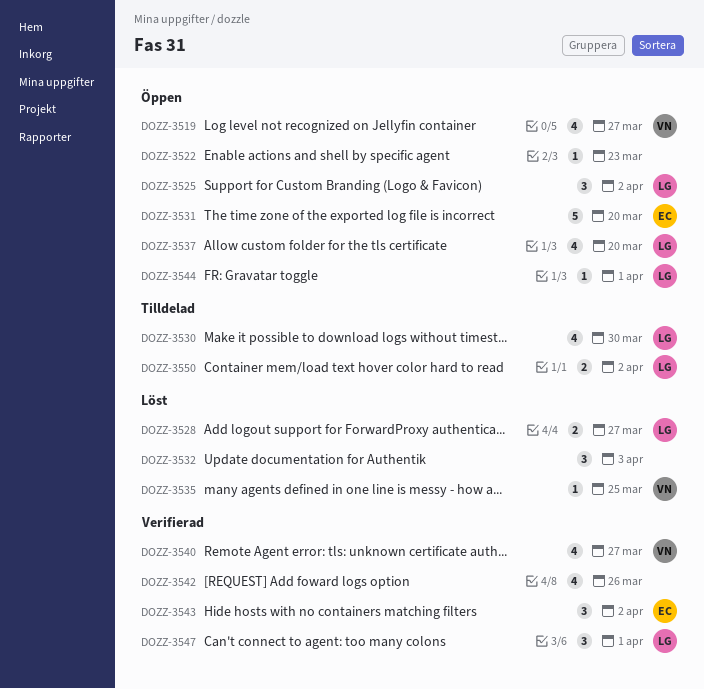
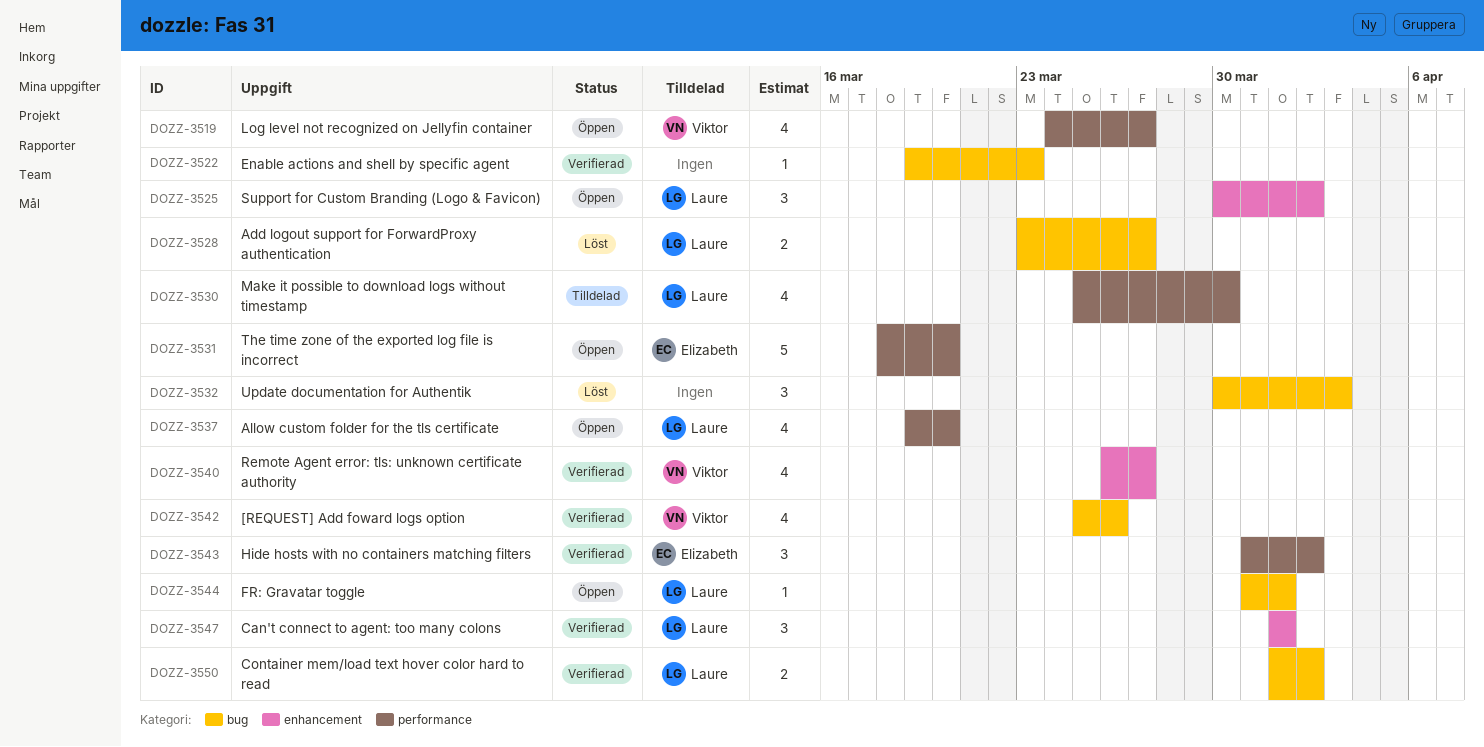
DOZZ-3522, status: Öppen -> Verifierad
DOZZ-3535: present -> none
DOZZ-3542, owner: none -> Viktor
DOZZ-3550, status: Tilldelad -> Verifierad

